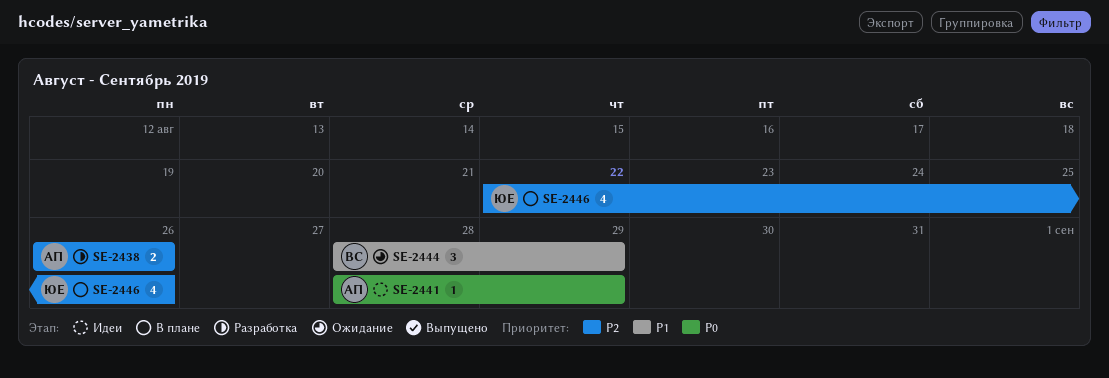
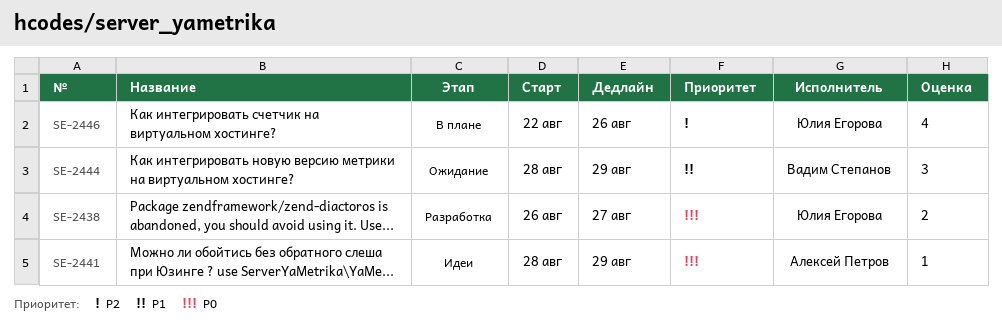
SE-2438, owner: Алексей Петров -> Юлия Егорова
SE-2438, priority: P2 -> P0
SE-2438, due: Aug 26 -> Aug 27

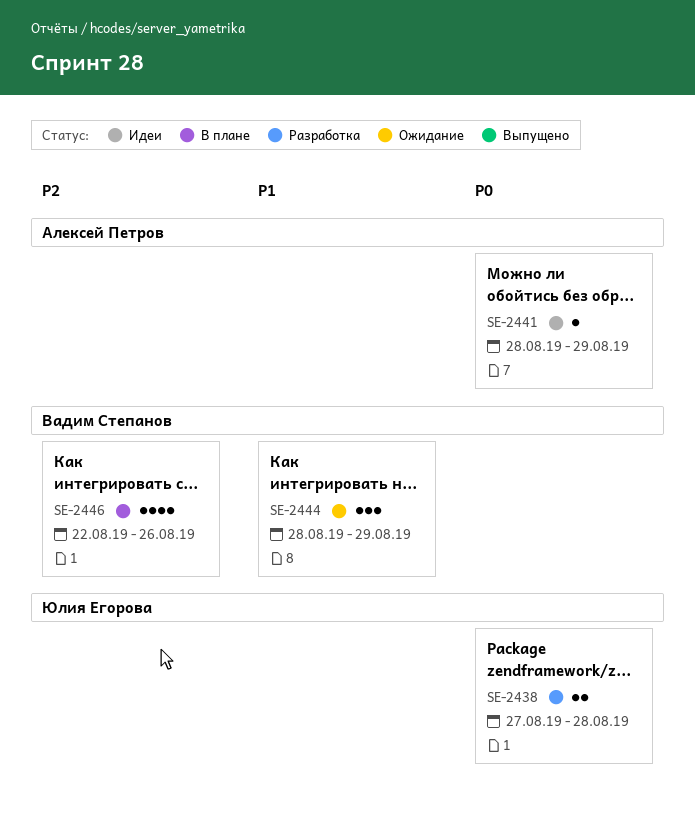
SE-2438, start: Aug 26 -> Aug 27
SE-2438, due: Aug 27 -> Aug 28
SE-2446, owner: Юлия Егорова -> Вадим Степанов

